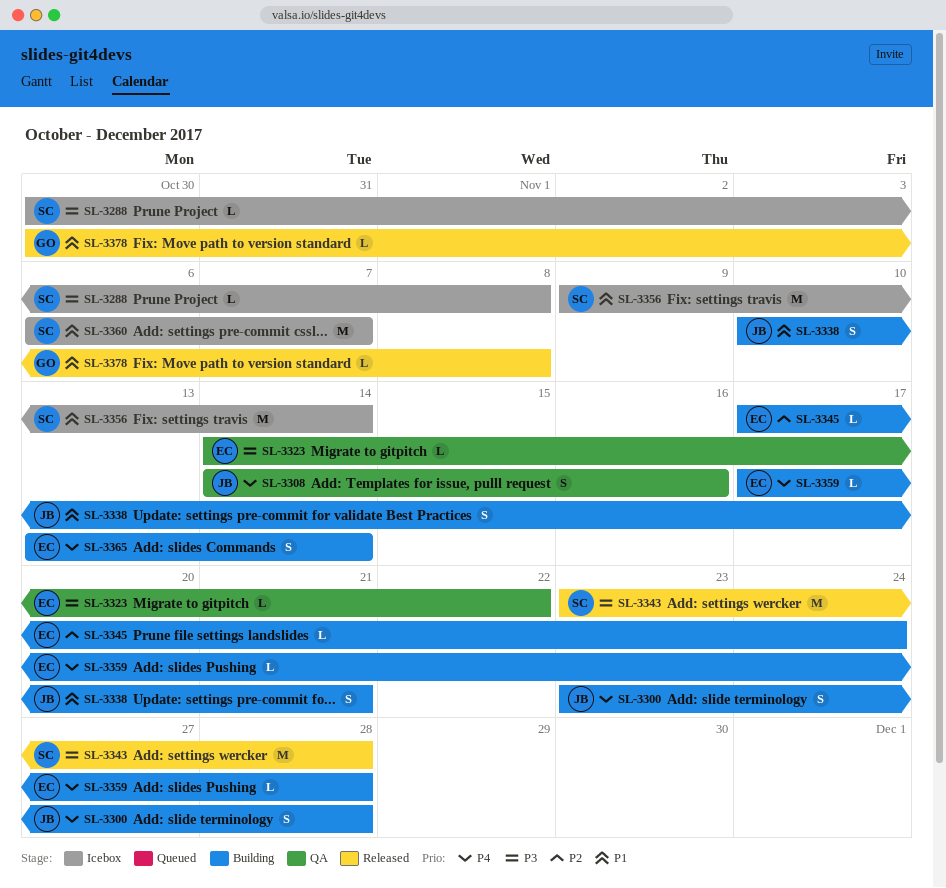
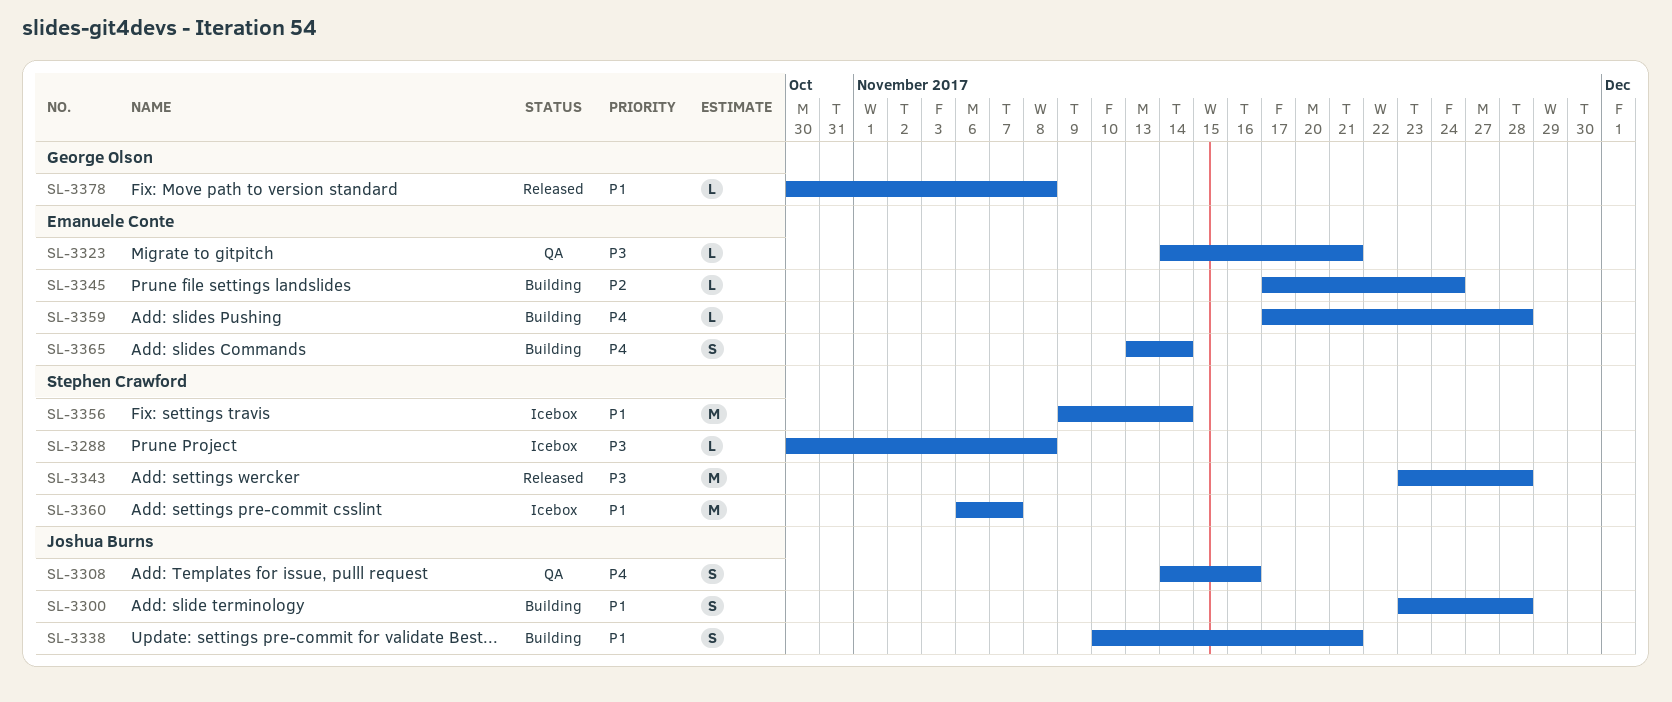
SL-3300, priority: P4 -> P1
SL-3323, due: Nov 22 -> Nov 21

